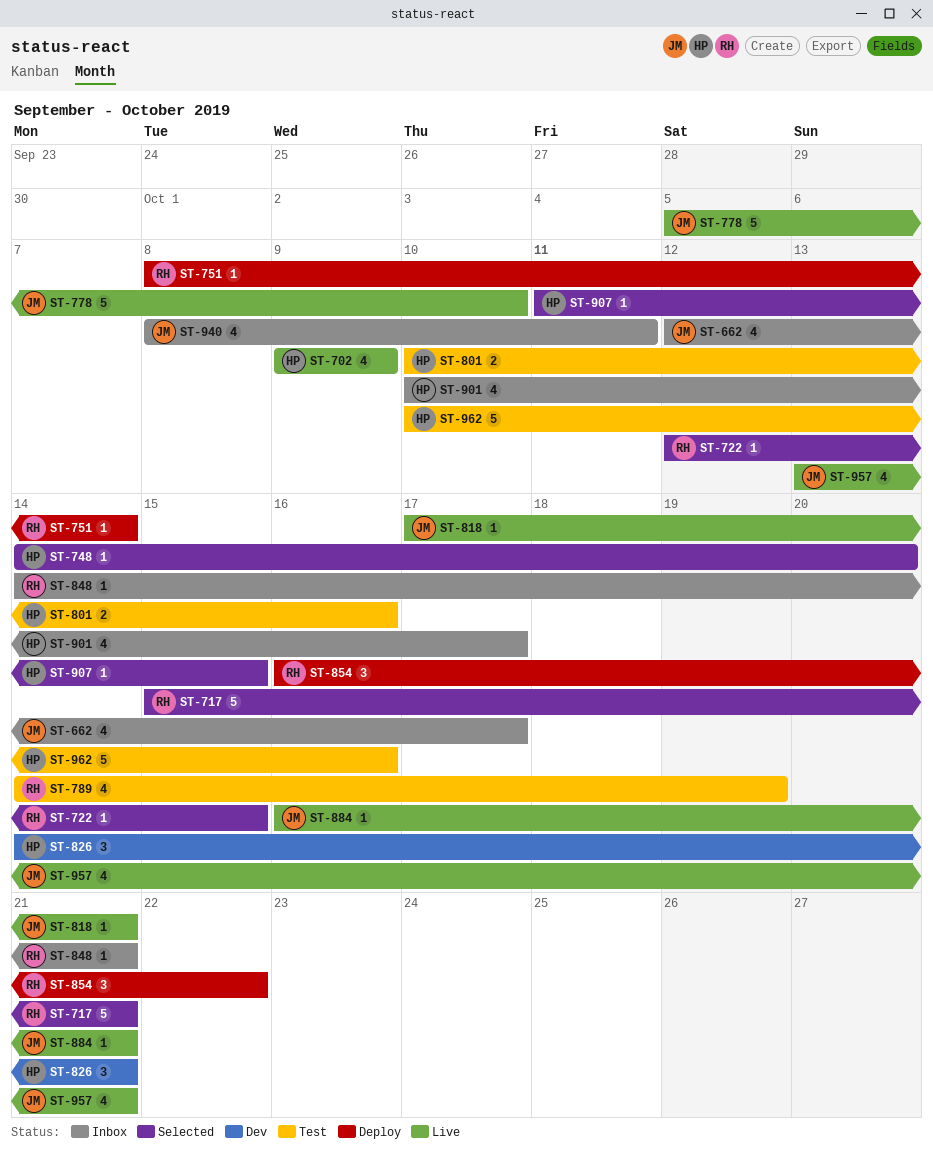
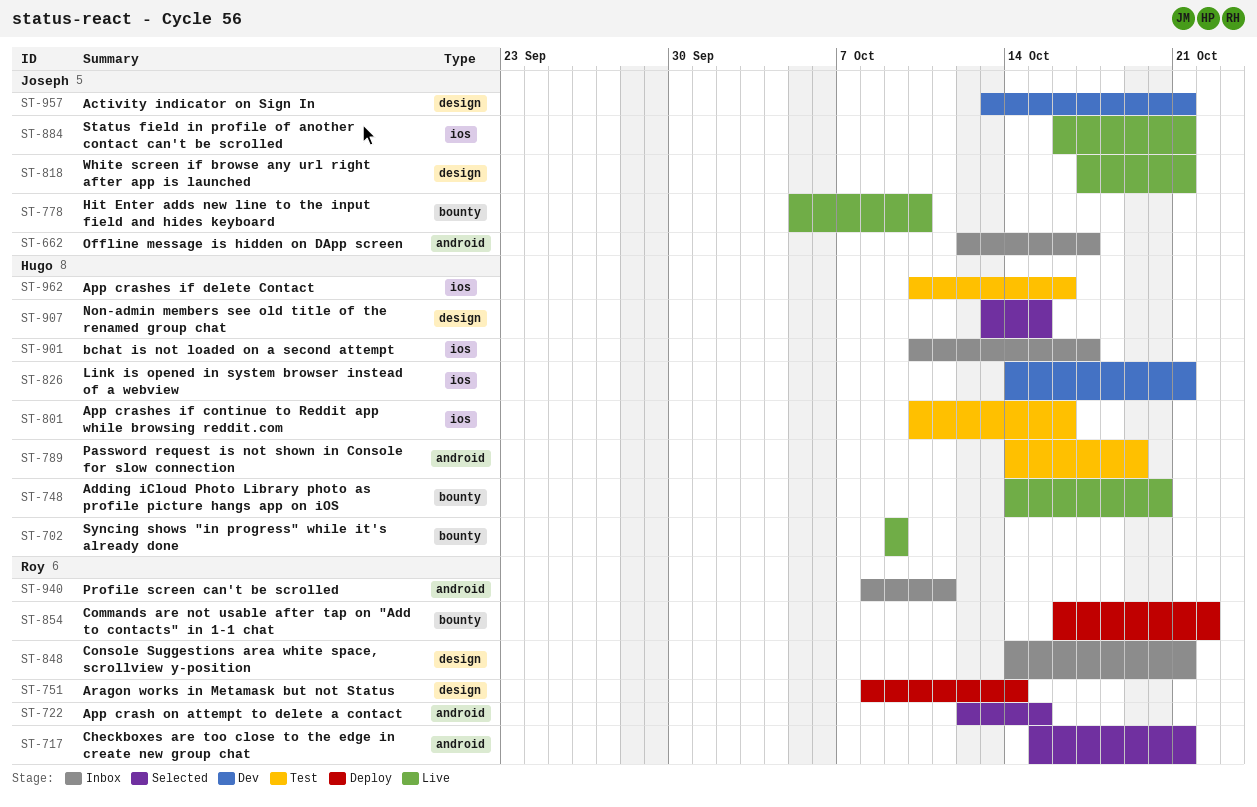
ST-748, status: Selected -> Live
ST-789, owner: Roy -> Hugo
ST-907, start: Oct 11 -> Oct 13
ST-940, owner: Joseph -> Roy
ST-957, status: Live -> Dev

